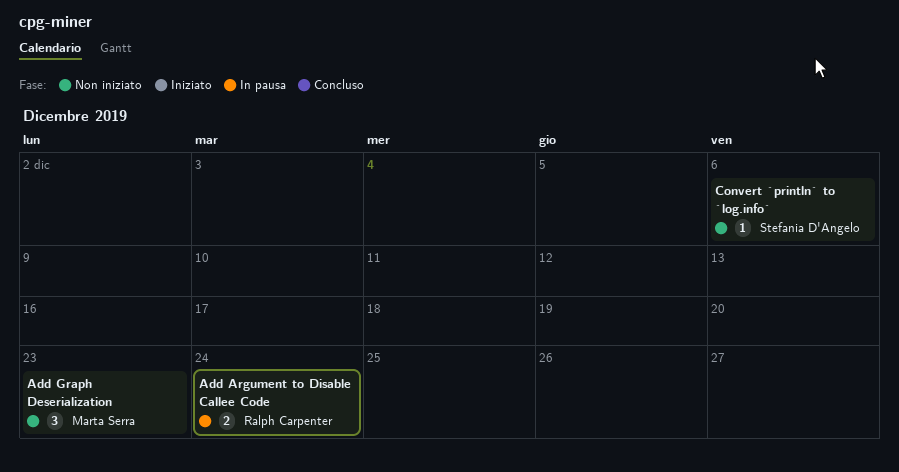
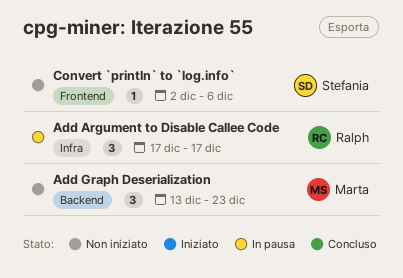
Add Argument to Disable Callee Code, estimate: 2 -> 3
Add Argument to Disable Callee Code, due: Dec 24 -> Dec 17

